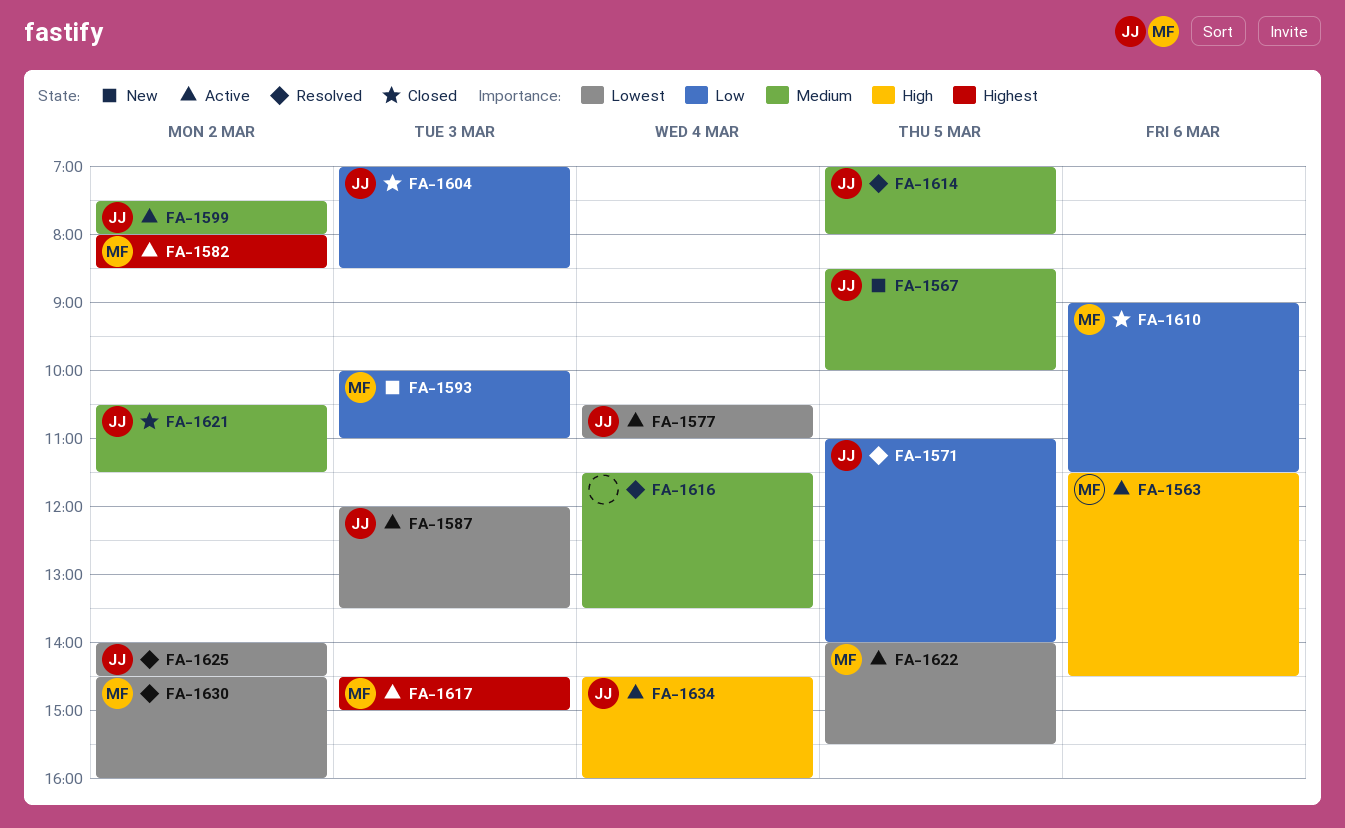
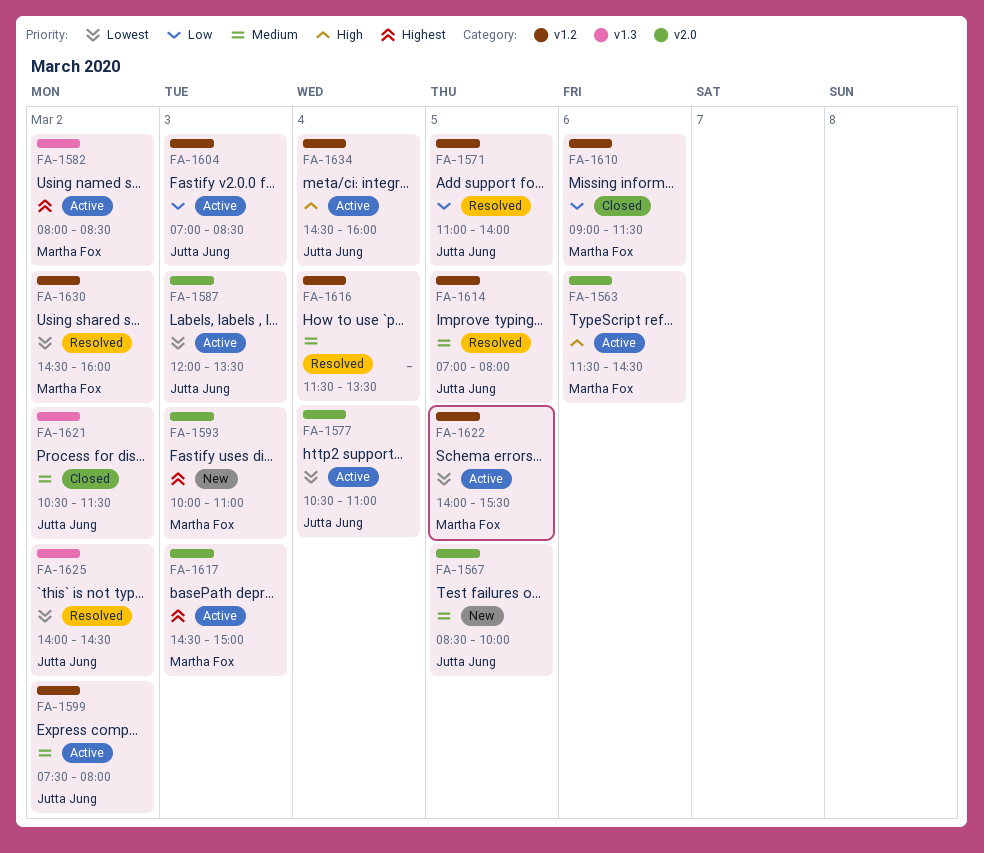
FA-1593, priority: Low -> Highest
FA-1604, status: Closed -> Active

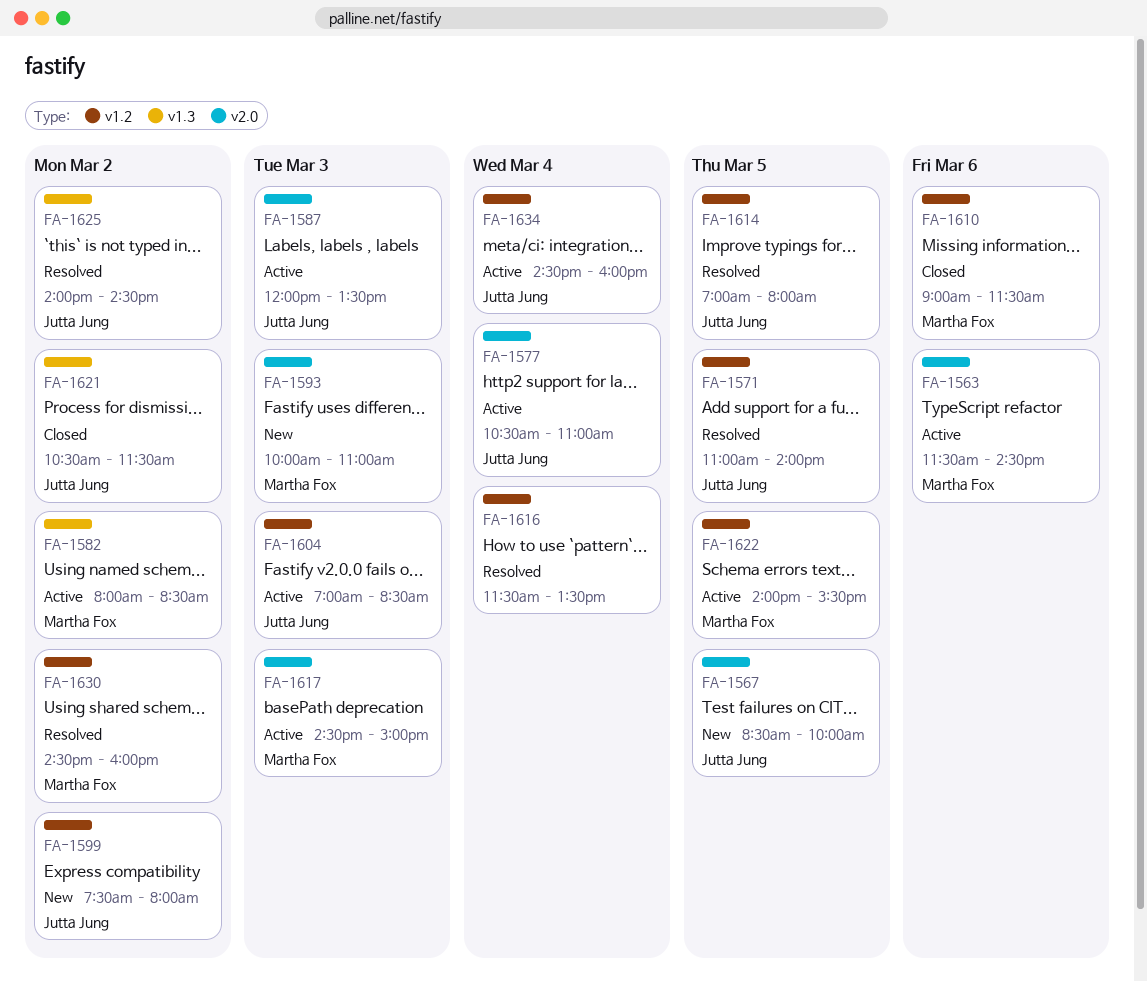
FA-1599, status: Active -> New

